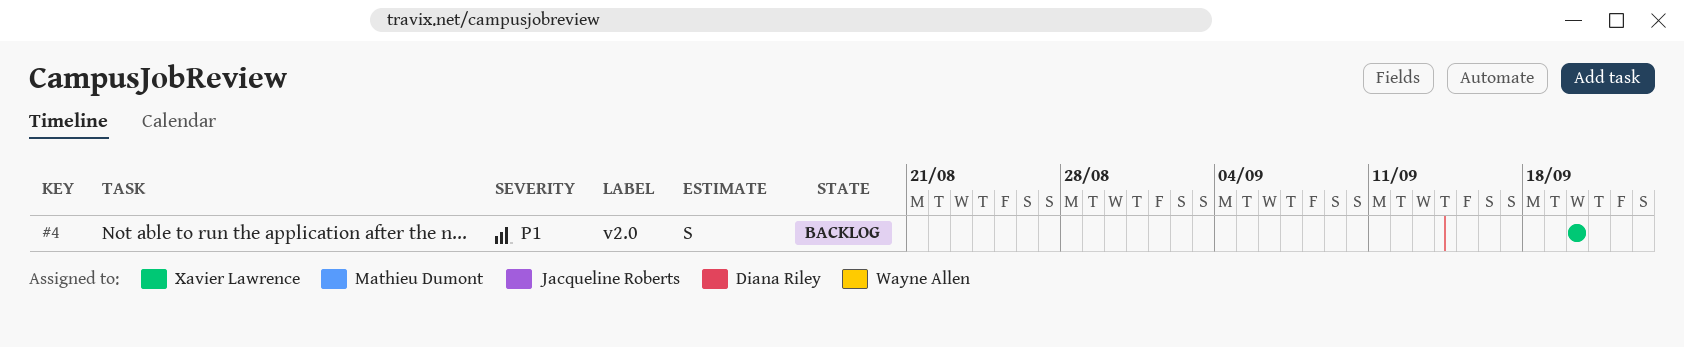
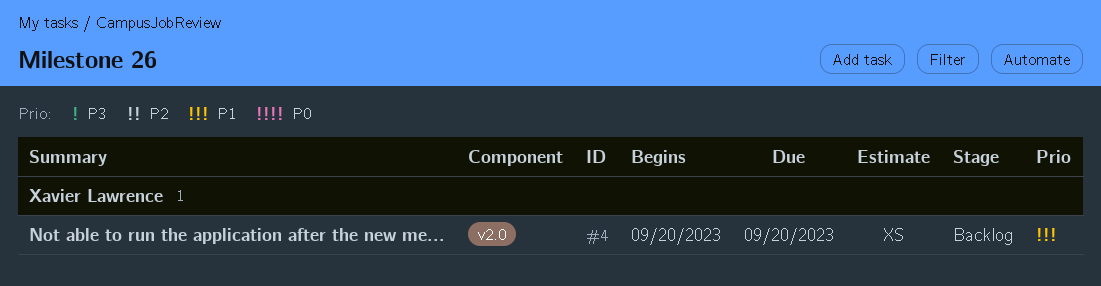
#4, estimate: S -> XS

